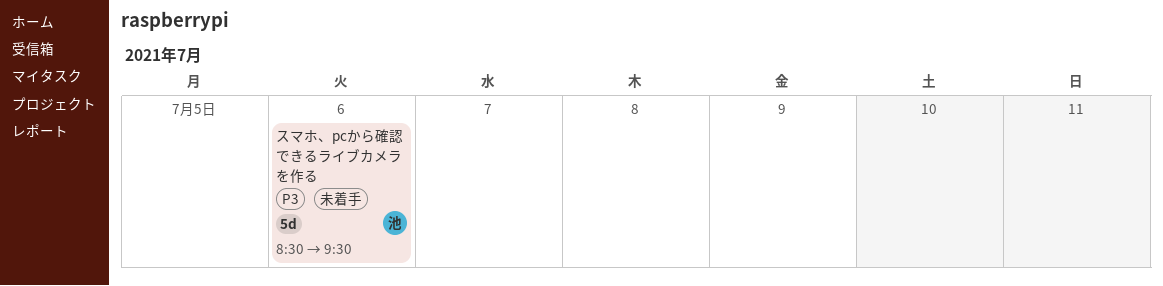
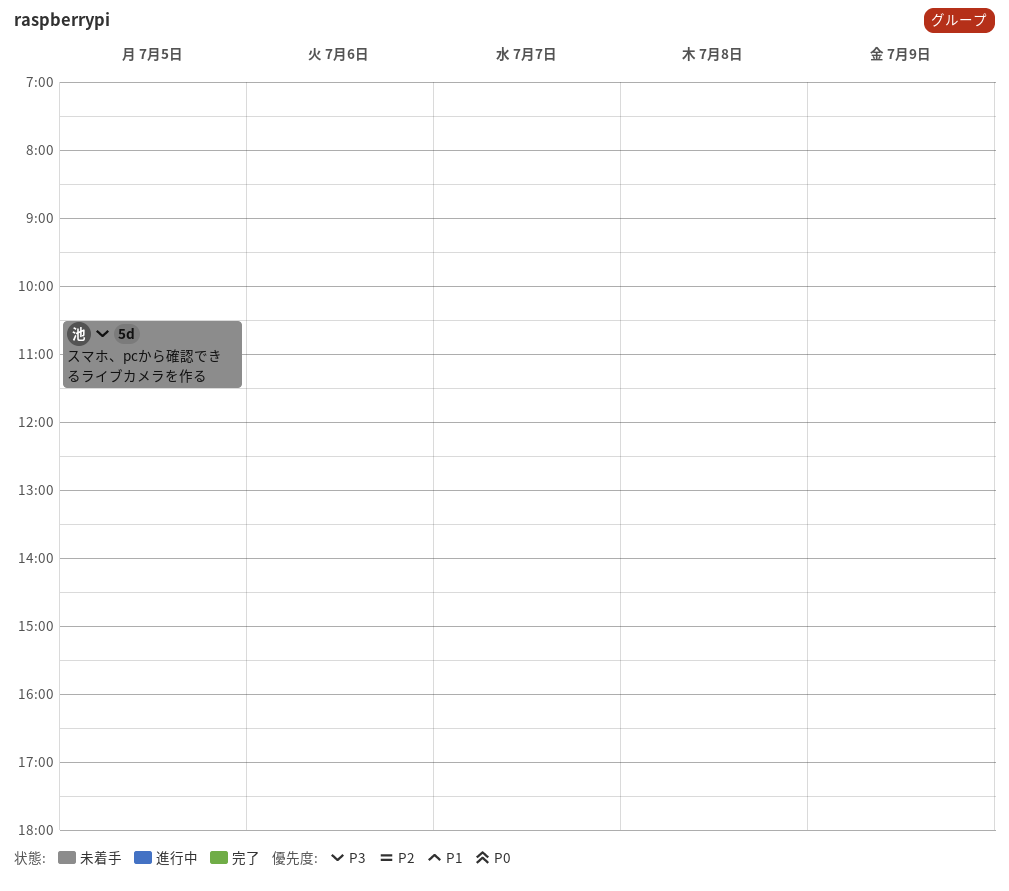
スマホ、pcから確認できるライブカメラを作る, day: Jul 6 -> Jul 5
スマホ、pcから確認できるライブカメラを作る, begins: 08:30 -> 10:30
スマホ、pcから確認できるライブカメラを作る, ends: 09:30 -> 11:30

